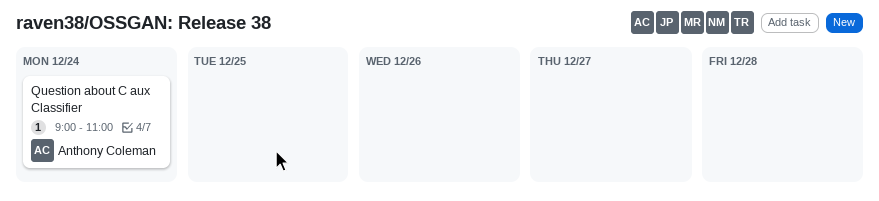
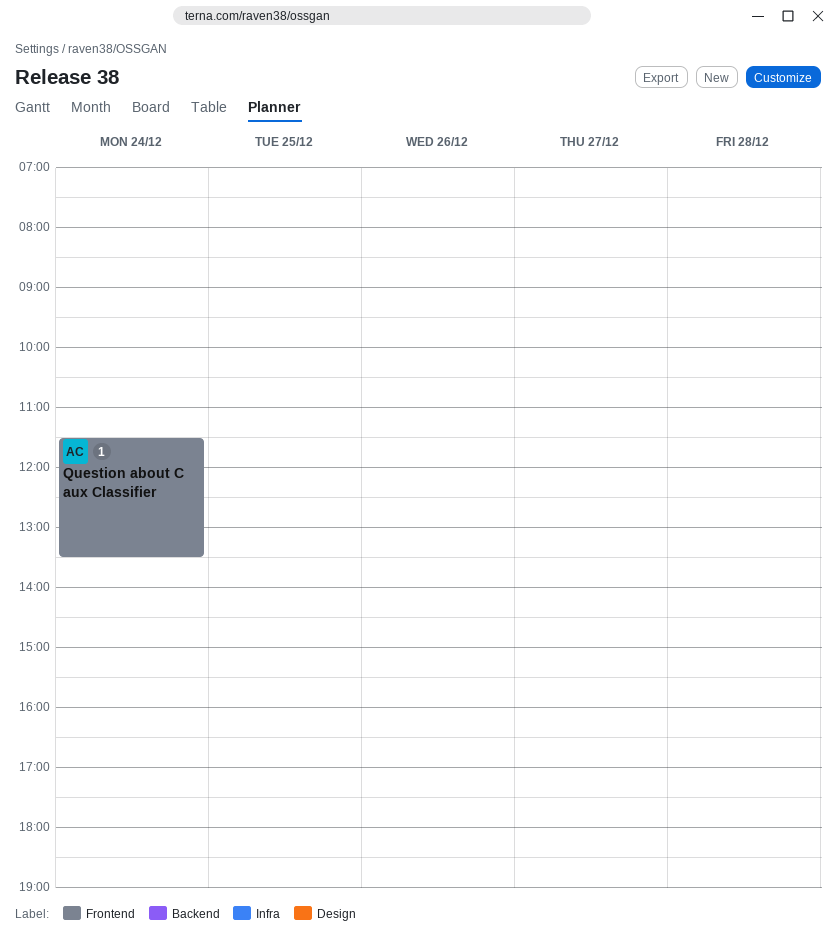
Question about C aux Classifier, begins: 09:00 -> 11:30
Question about C aux Classifier, ends: 11:00 -> 13:30

